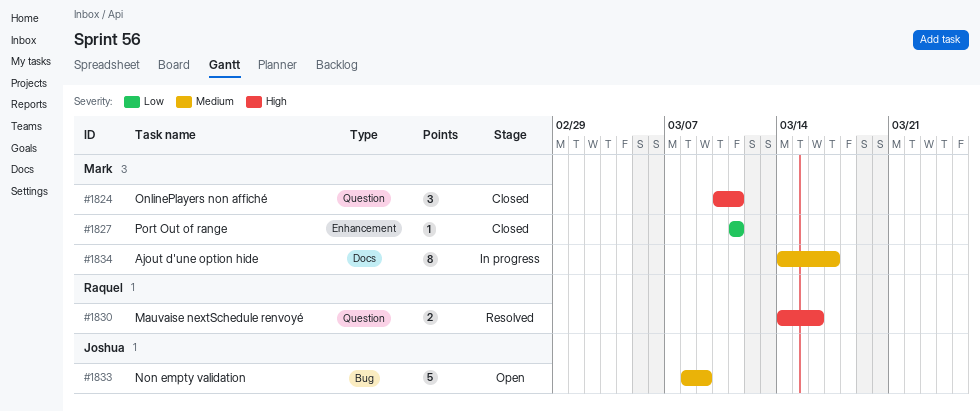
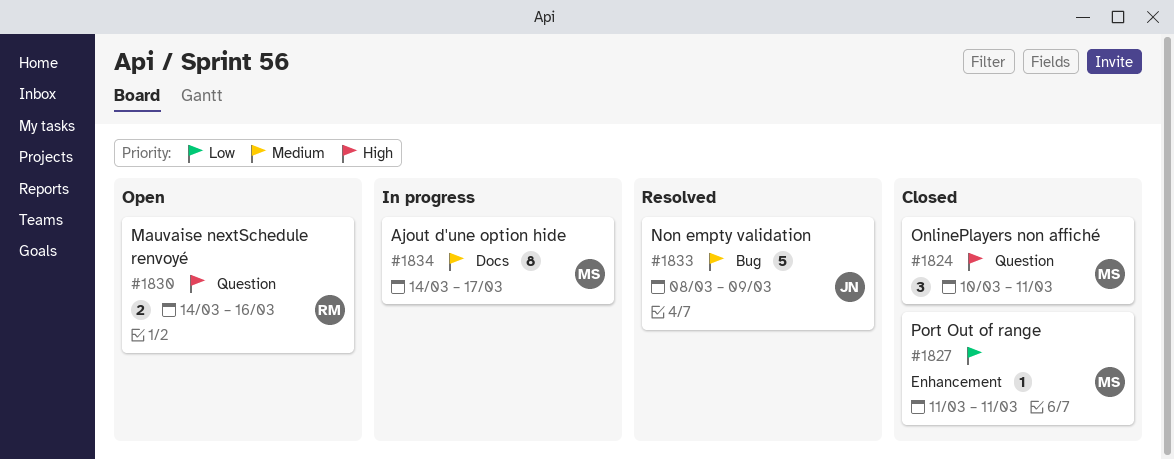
#1830, status: Resolved -> Open
#1833, status: Open -> Resolved

